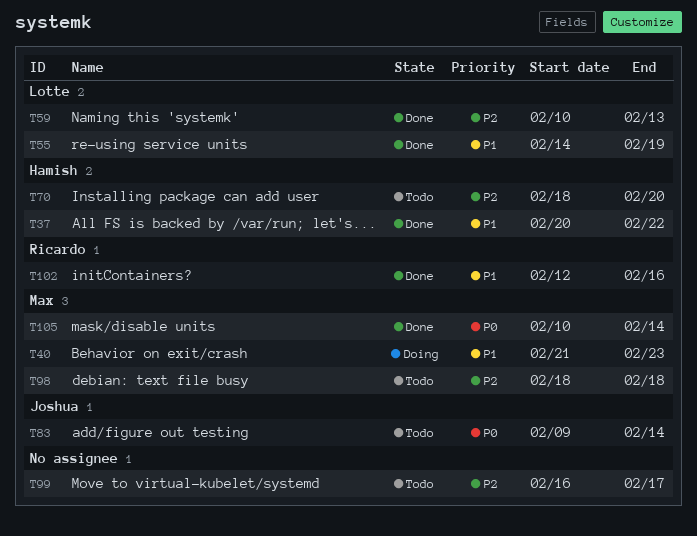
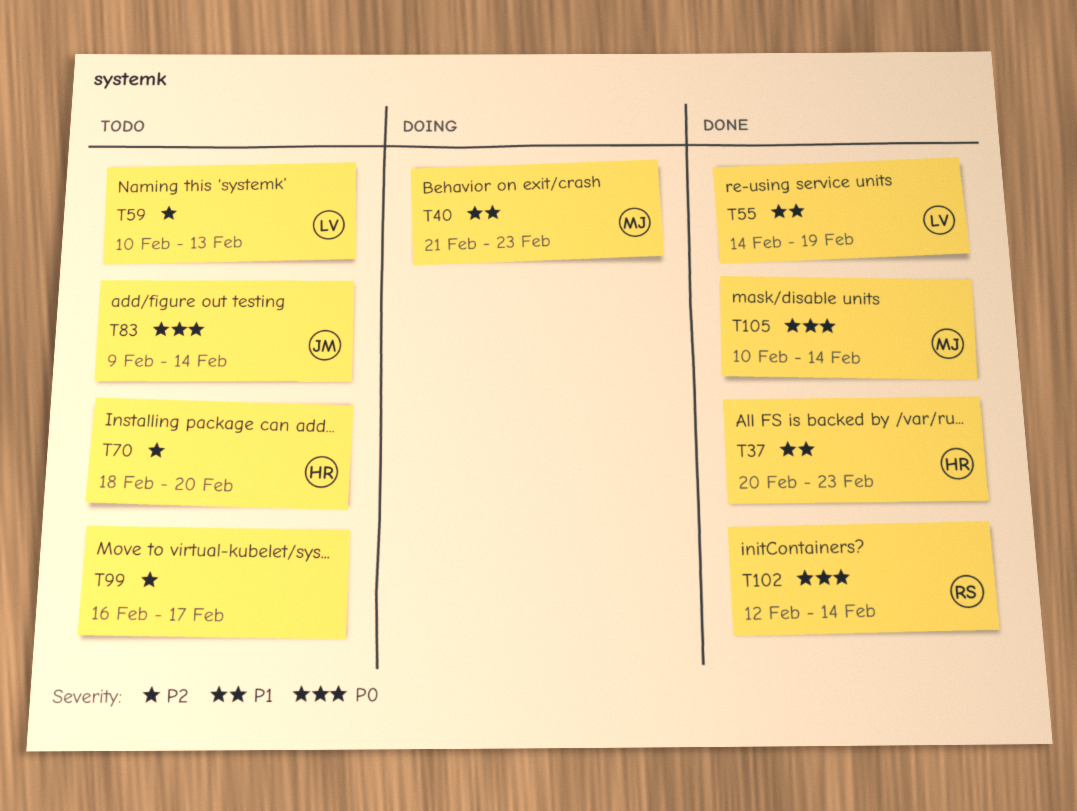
T37, due: Feb 22 -> Feb 23
T59, status: Done -> Todo
T98: present -> none
T102, priority: P1 -> P0
T102, due: Feb 16 -> Feb 14

